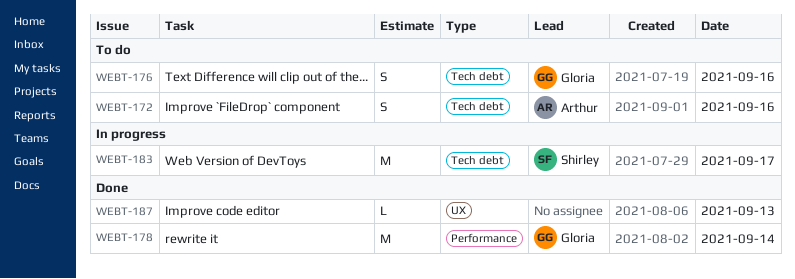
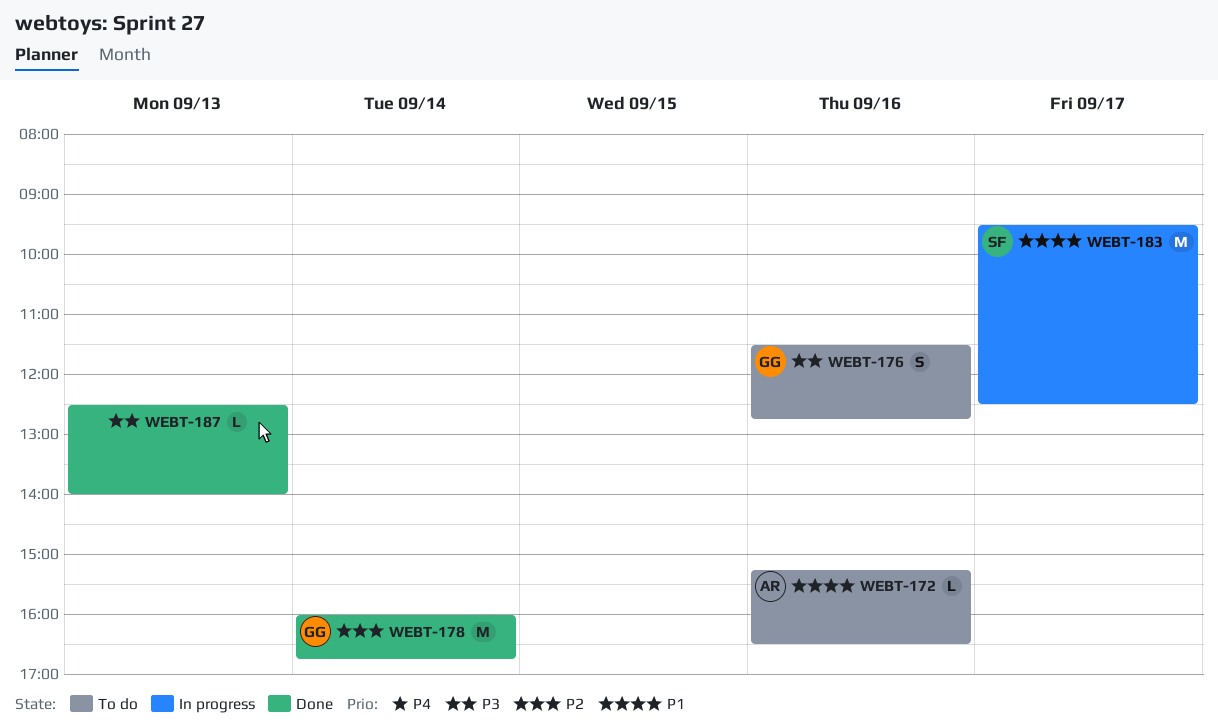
WEBT-172, estimate: S -> L

